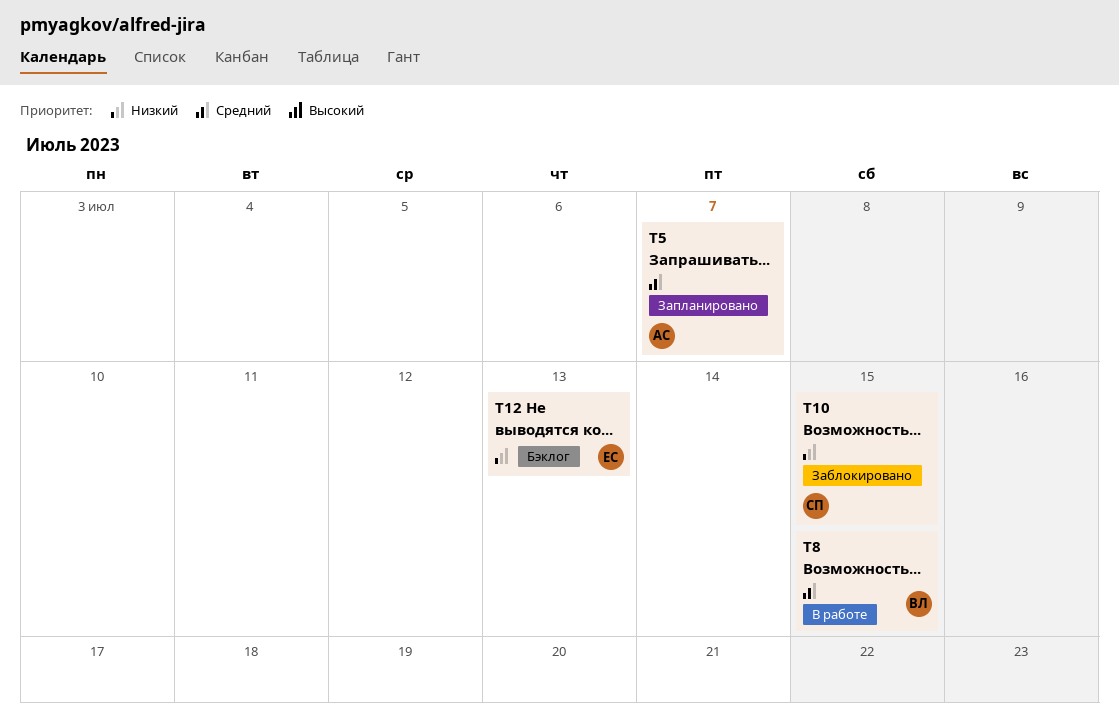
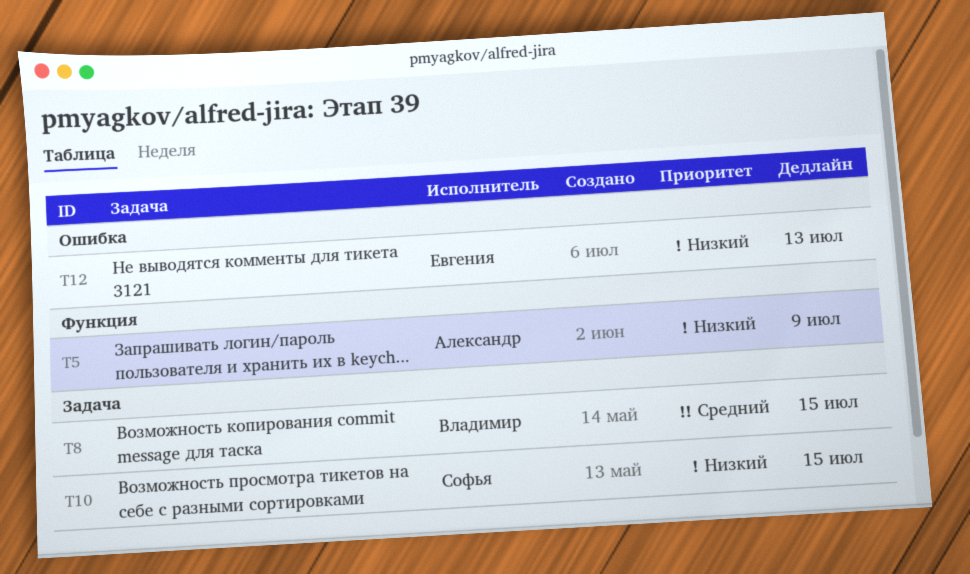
T5, priority: Средний -> Низкий
T5, due: Jul 7 -> Jul 9

